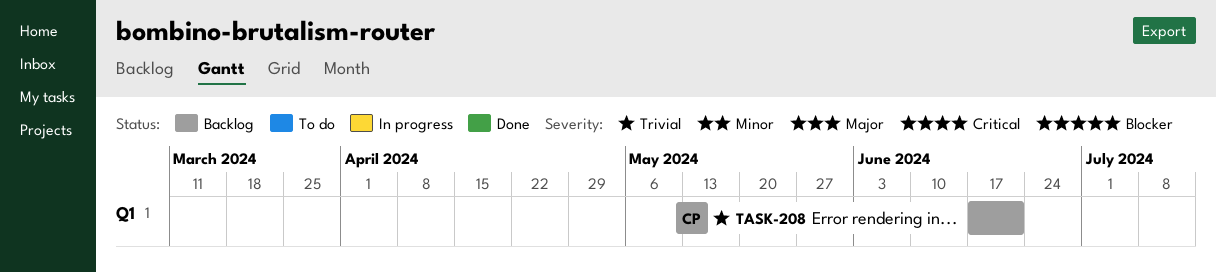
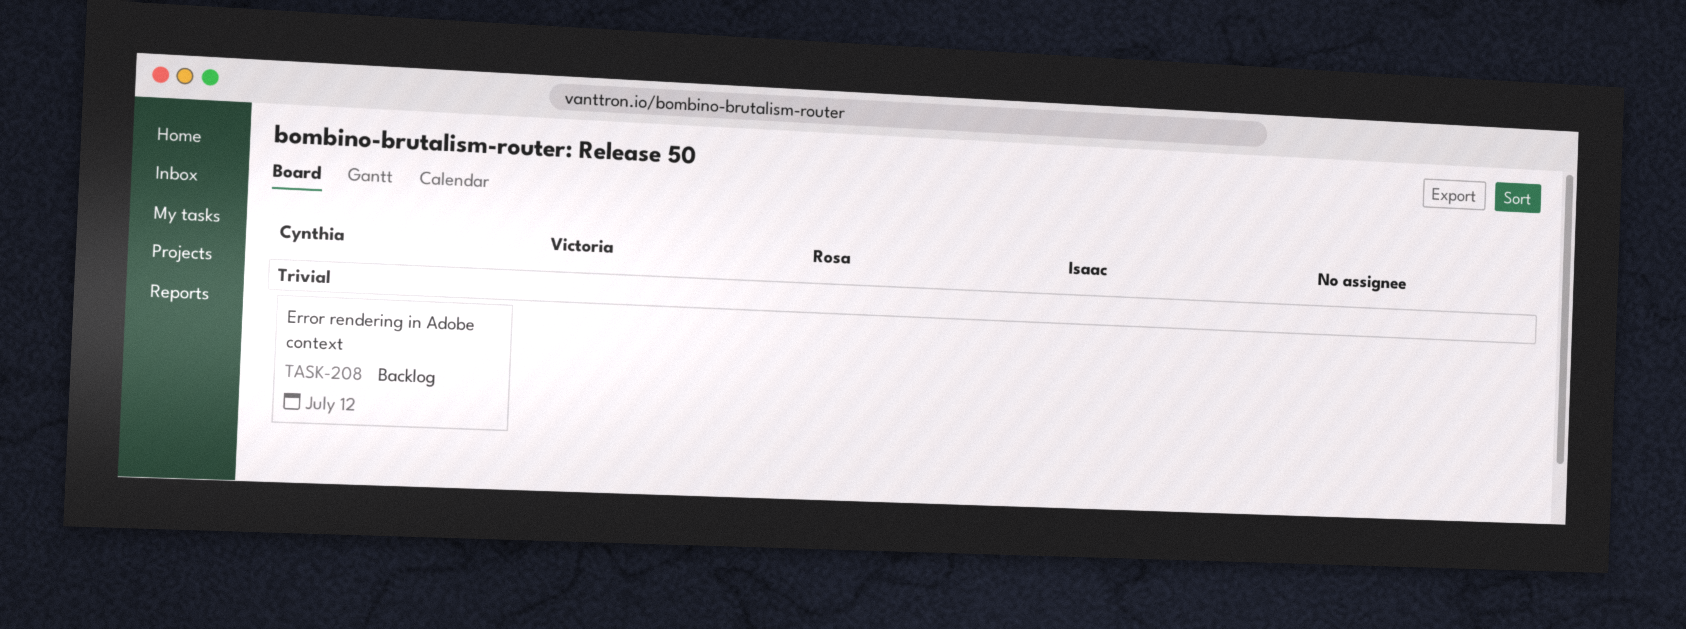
TASK-208, due: Jun 21 -> Jul 12

